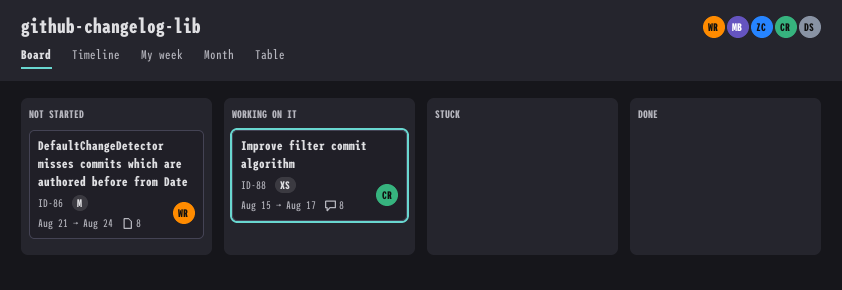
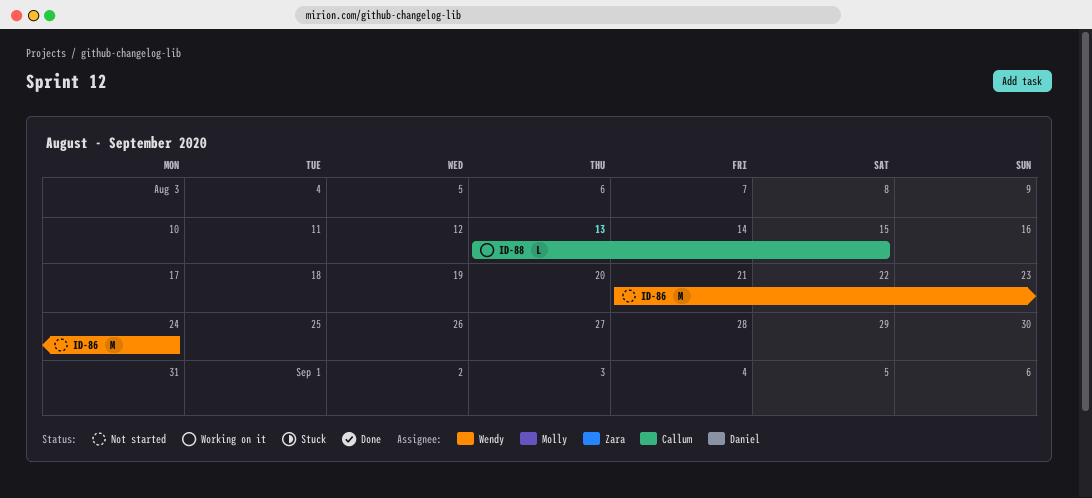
ID-88, estimate: XS -> L
ID-88, start: Aug 15 -> Aug 13
ID-88, due: Aug 17 -> Aug 15

